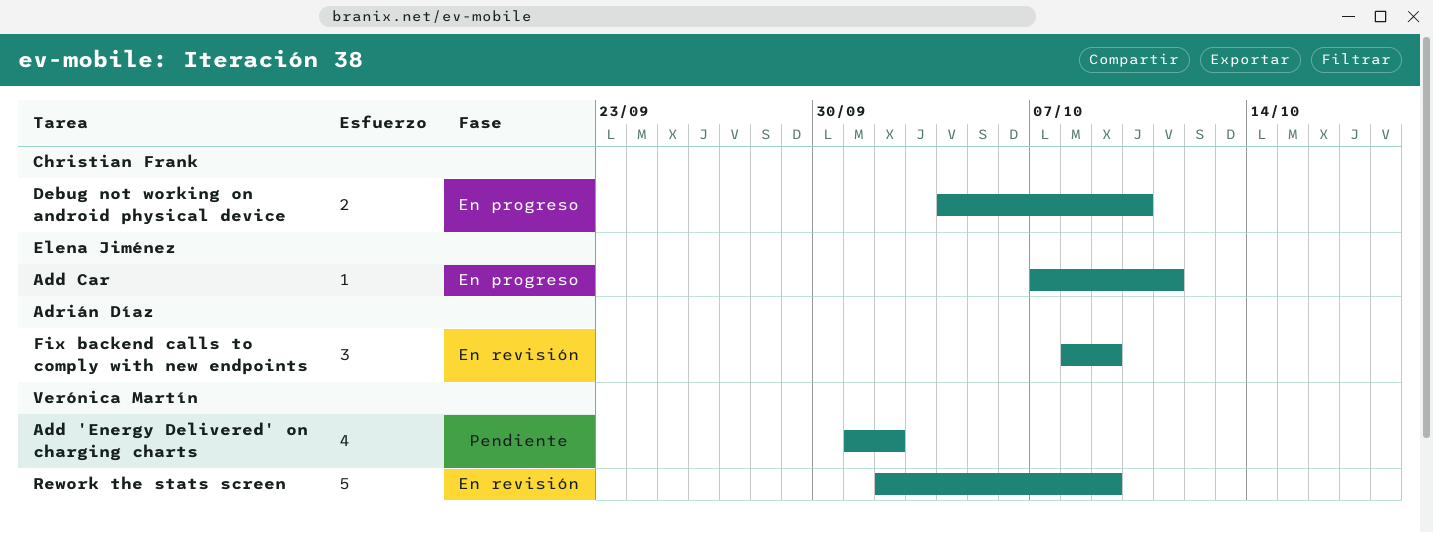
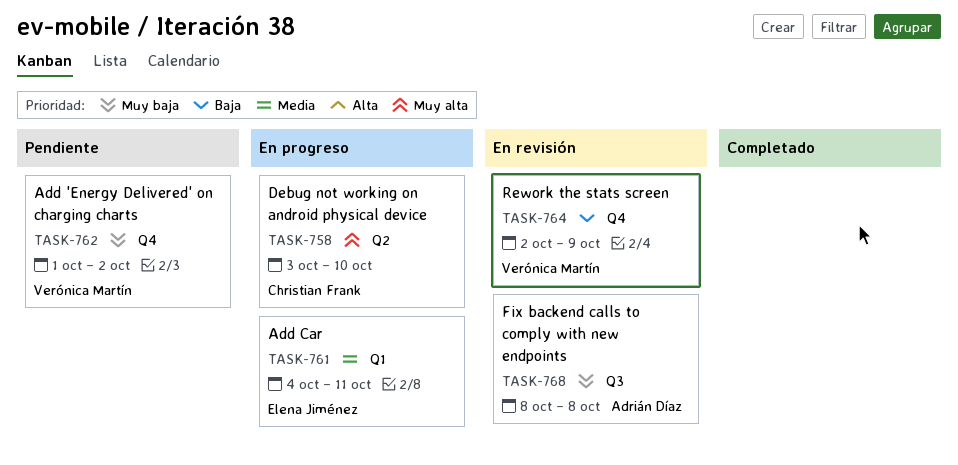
Add Car, start: Oct 7 -> Oct 4
Debug not working on android physical device, start: Oct 4 -> Oct 3
Fix backend calls to comply with new endpoints, due: Oct 9 -> Oct 8

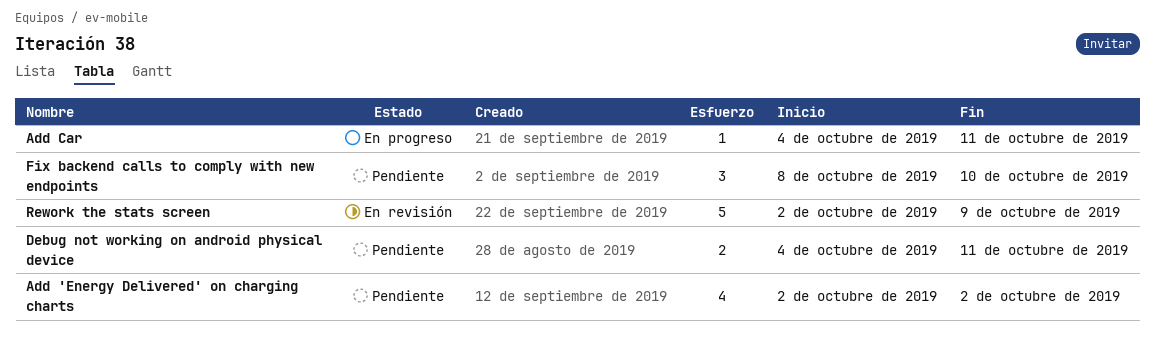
Add 'Energy Delivered' on charging charts, start: Oct 1 -> Oct 2
Debug not working on android physical device, status: En progreso -> Pendiente
Debug not working on android physical device, start: Oct 3 -> Oct 4
Debug not working on android physical device, due: Oct 10 -> Oct 11
Fix backend calls to comply with new endpoints, status: En revisión -> Pendiente
Fix backend calls to comply with new endpoints, due: Oct 8 -> Oct 10

